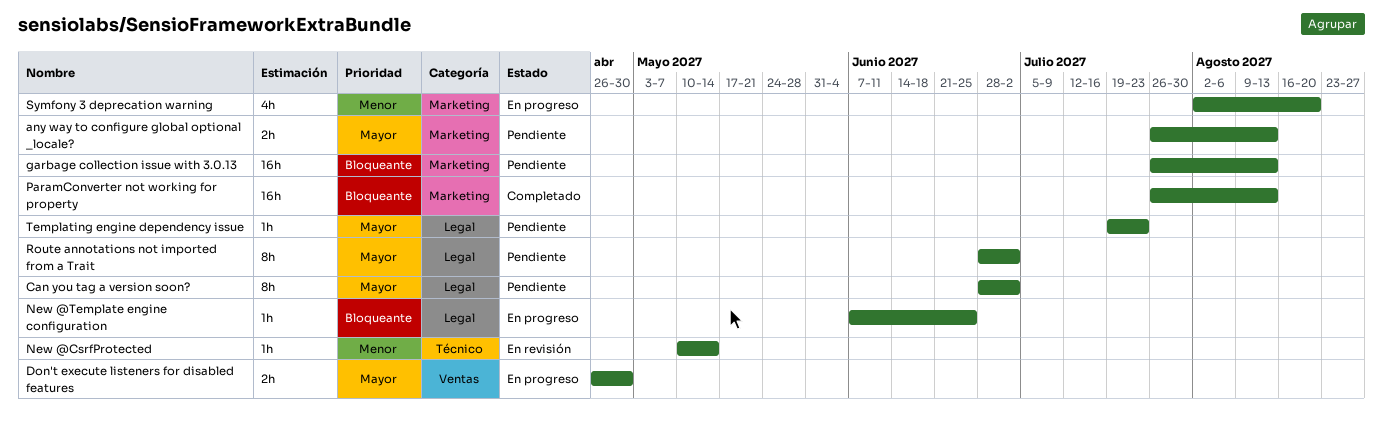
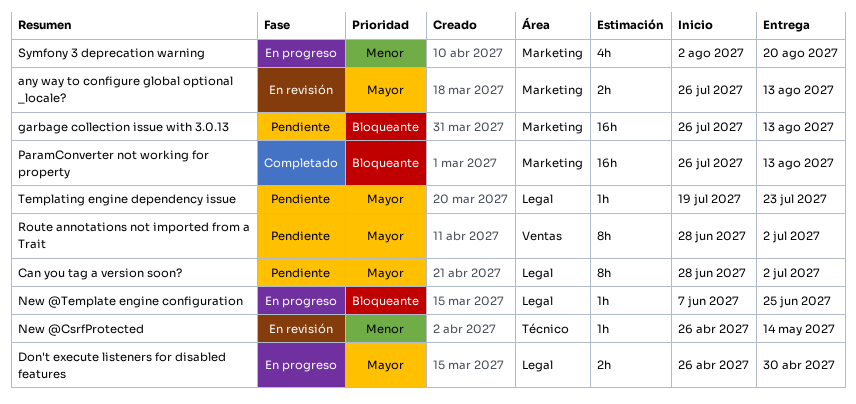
any way to configure global optional _locale?, status: Pendiente -> En revisión
Don't execute listeners for disabled features, label: Ventas -> Legal
New @CsrfProtected, start: May 10 -> Apr 26
Route annotations not imported from a Trait, label: Legal -> Ventas

